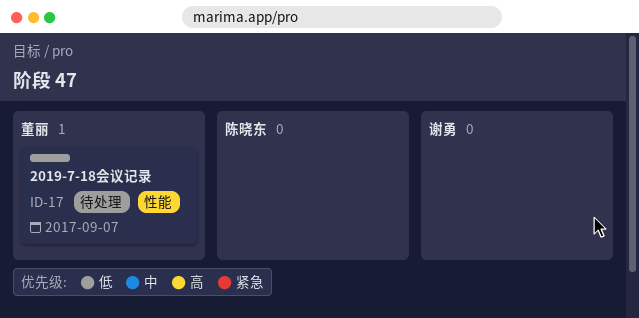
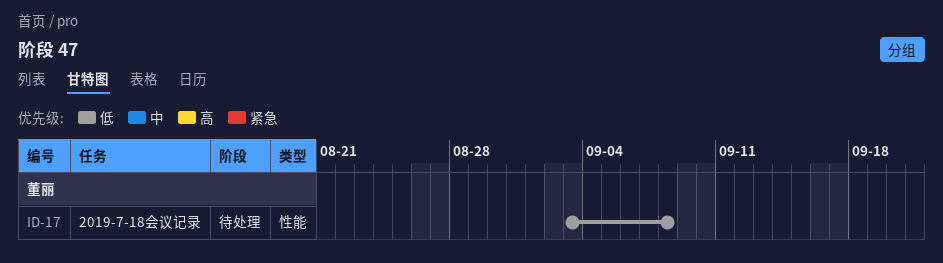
ID-17, due: Sep 7 -> Sep 8

